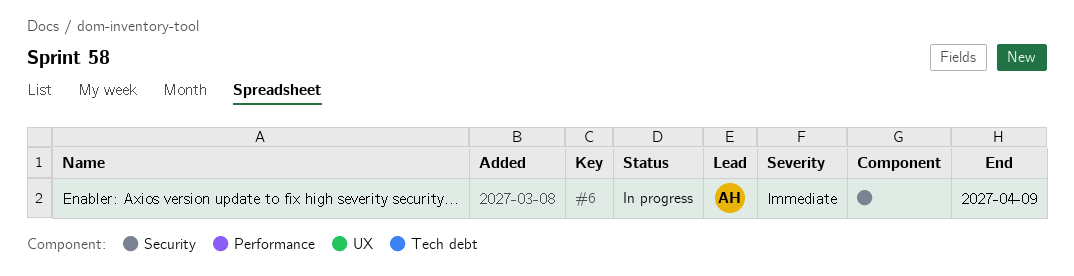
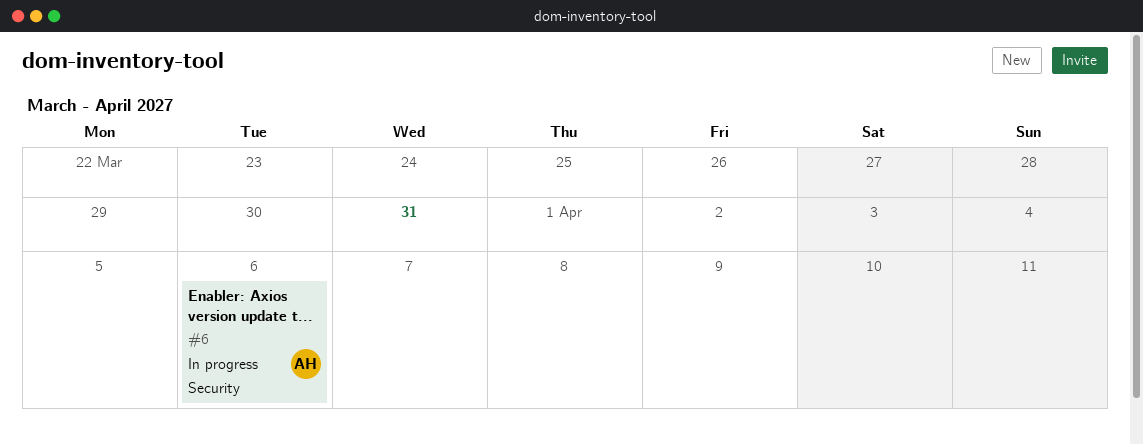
#6, due: Apr 9 -> Apr 6

